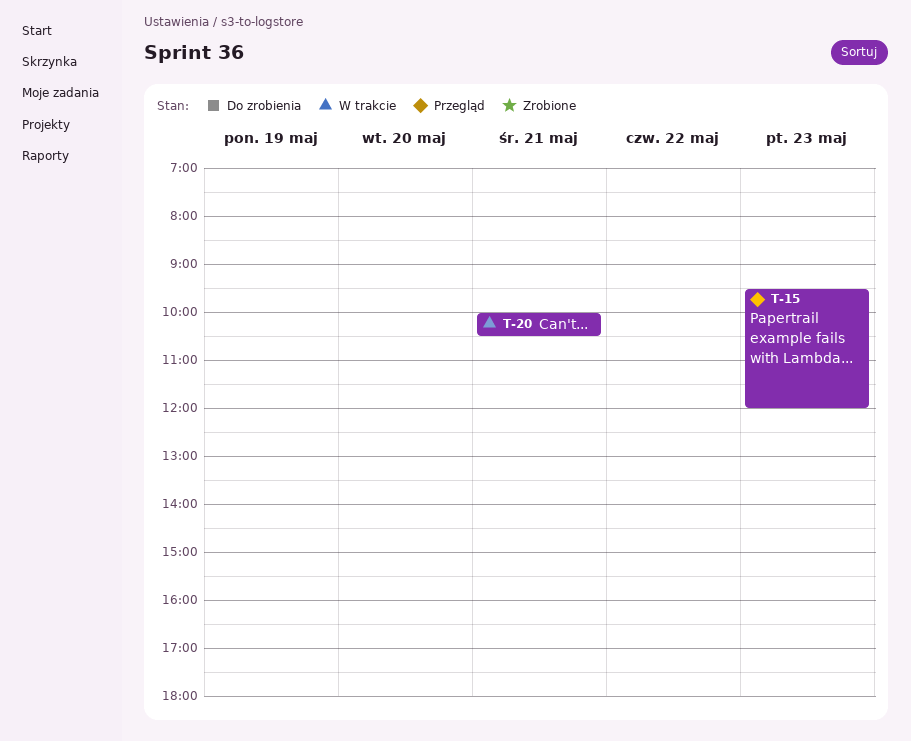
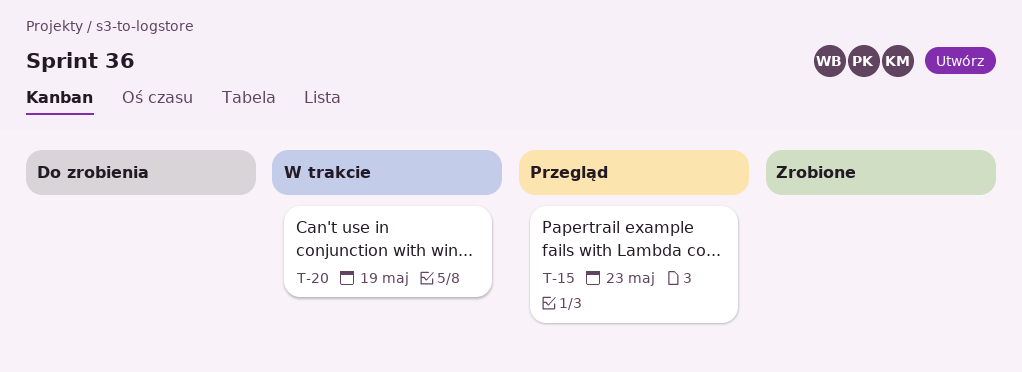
T-20, day: May 21 -> May 19

